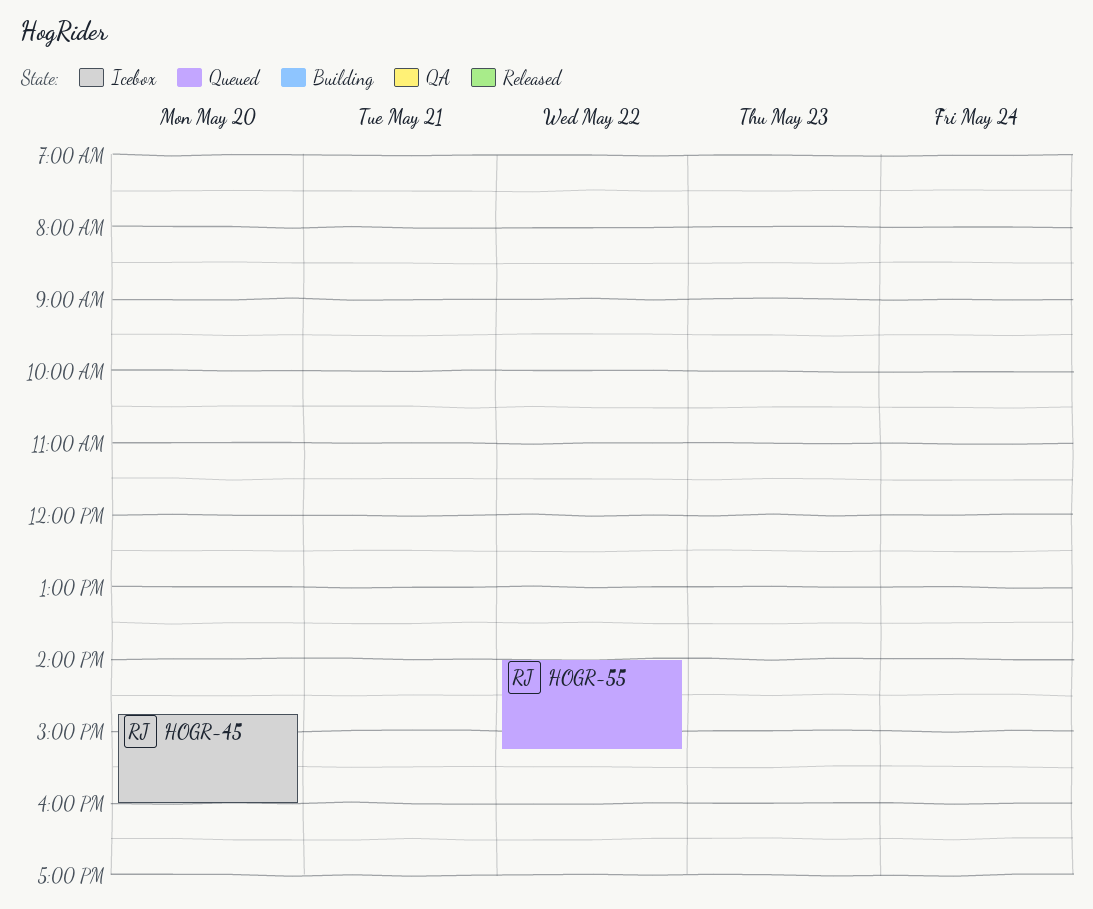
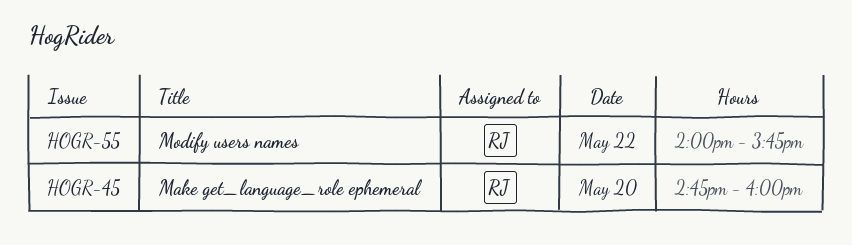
HOGR-55, ends: 15:15 -> 15:45

